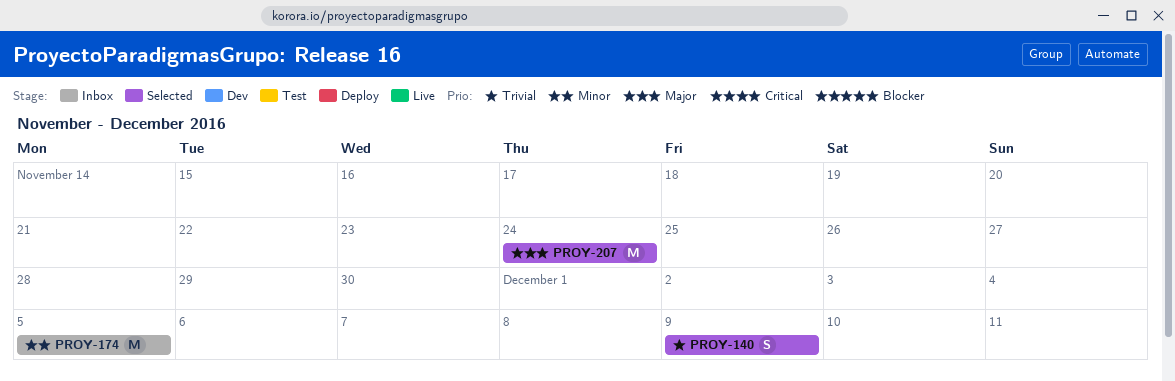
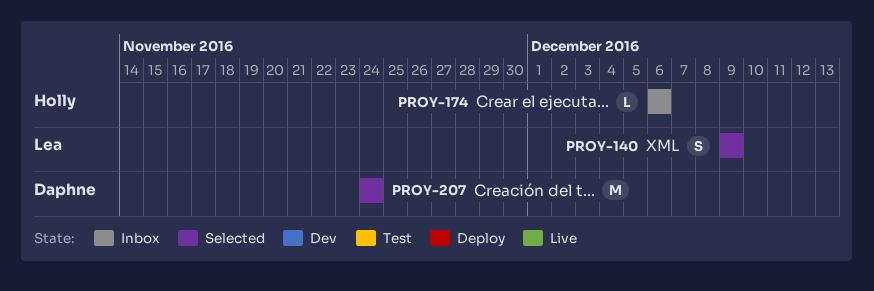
PROY-174, estimate: M -> L
PROY-174, start: Dec 5 -> Dec 6
PROY-174, due: Dec 5 -> Dec 6

